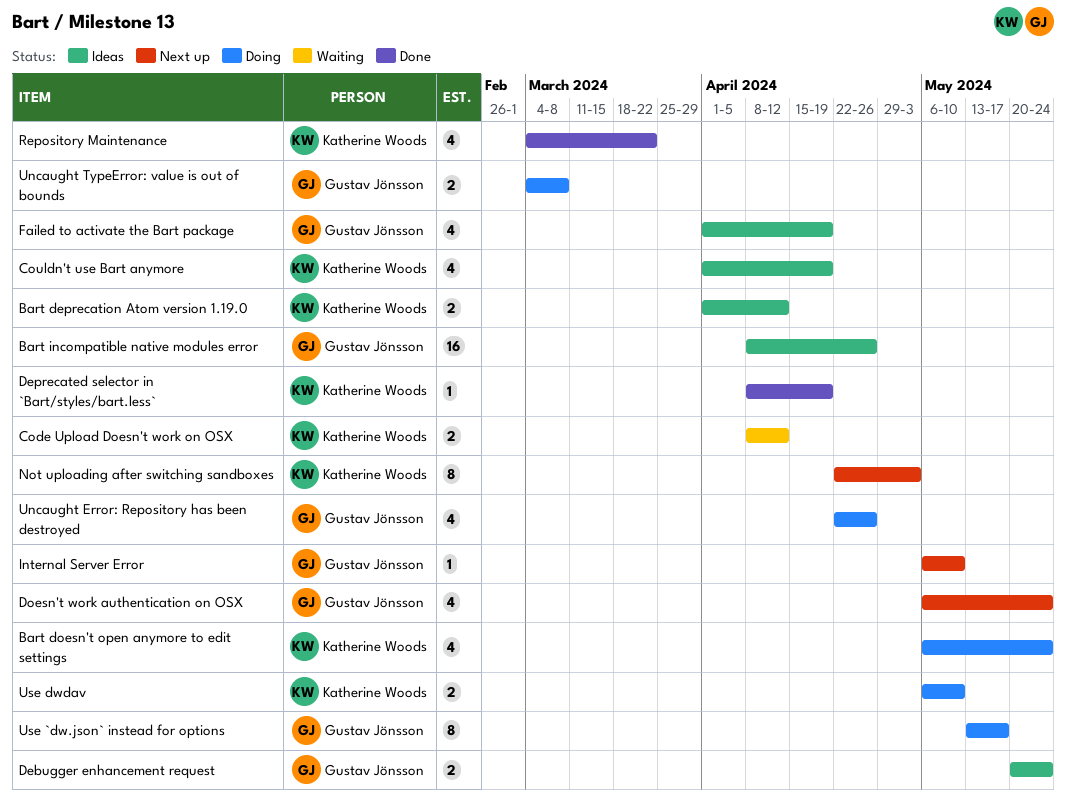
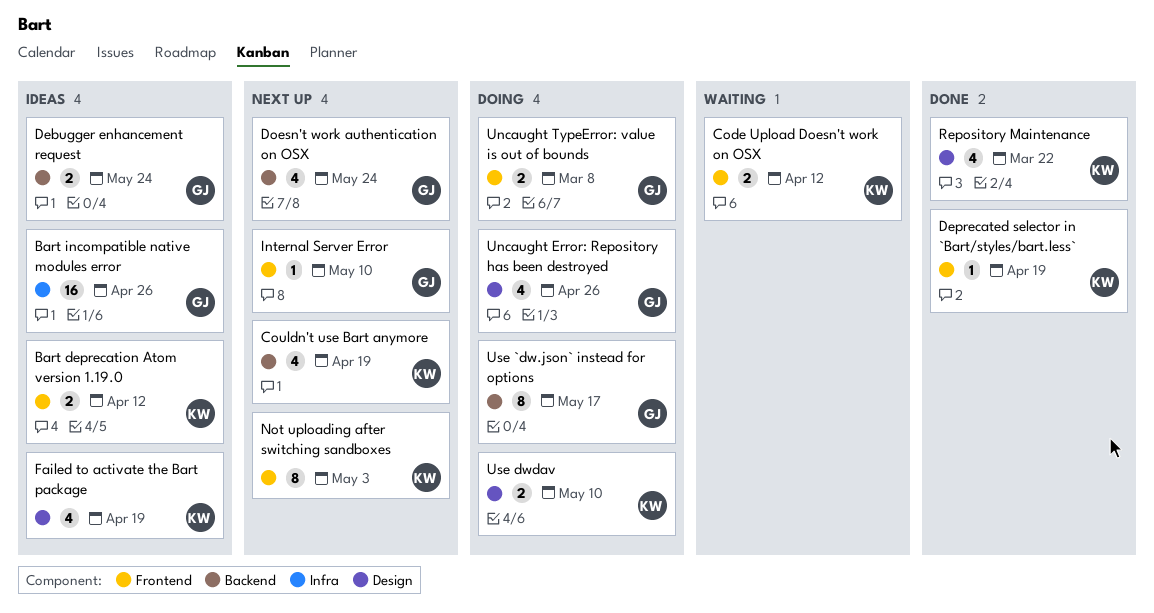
Bart doesn't open anymore to edit settings: present -> none
Couldn't use Bart anymore, status: Ideas -> Next up
Failed to activate the Bart package, owner: Gustav Jönsson -> Katherine Woods

